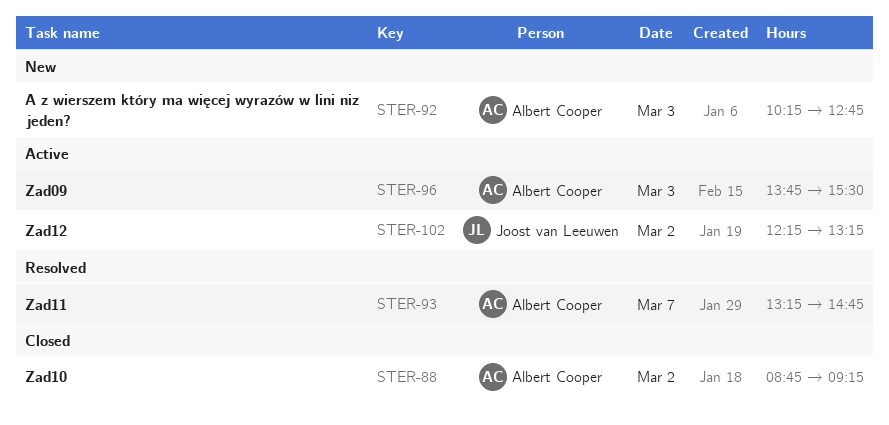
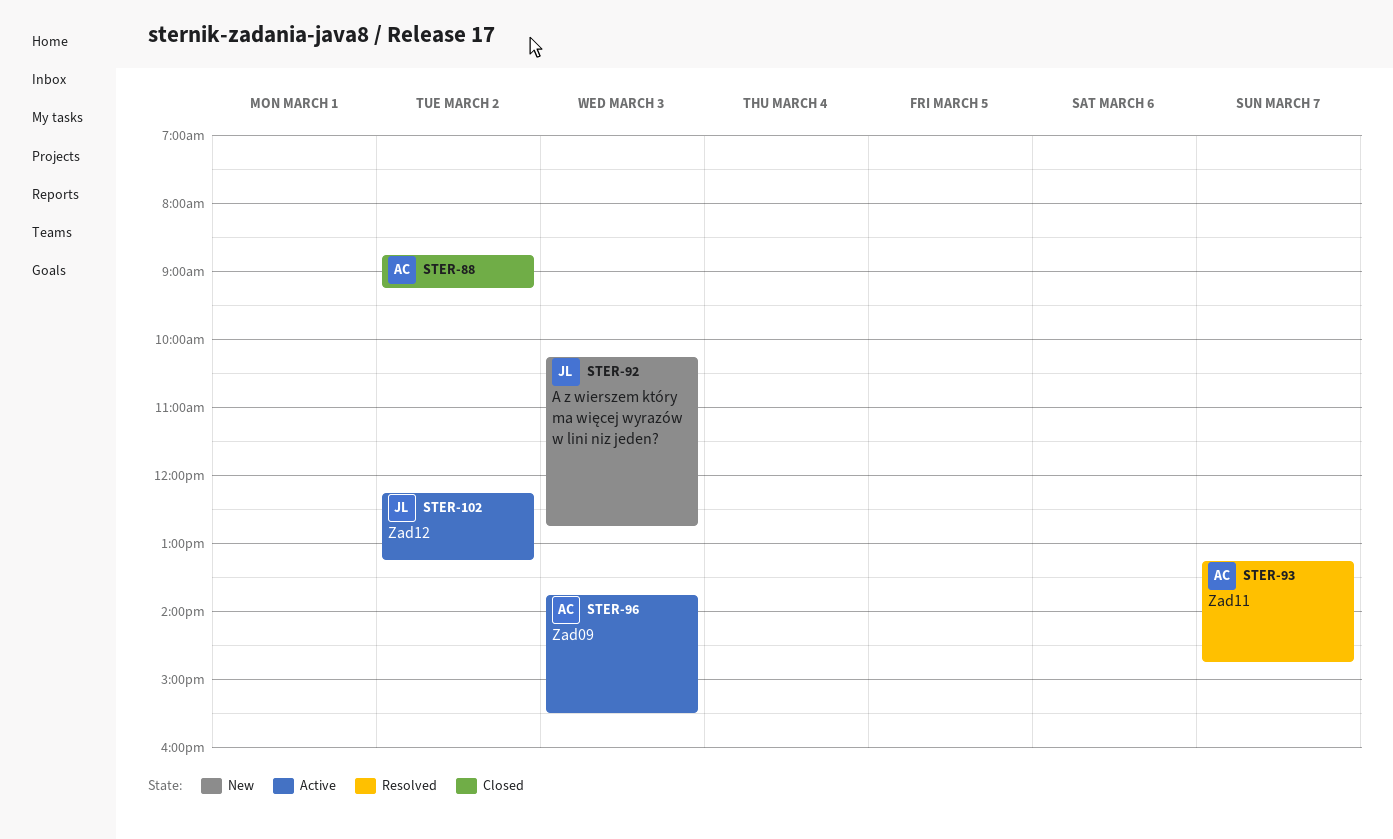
STER-92, owner: Albert Cooper -> Joost van Leeuwen

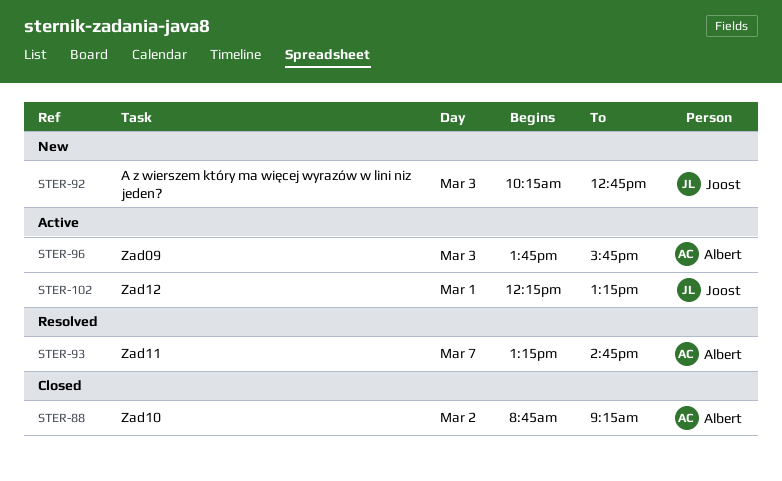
STER-96, ends: 15:30 -> 15:45
STER-102, day: Mar 2 -> Mar 1

